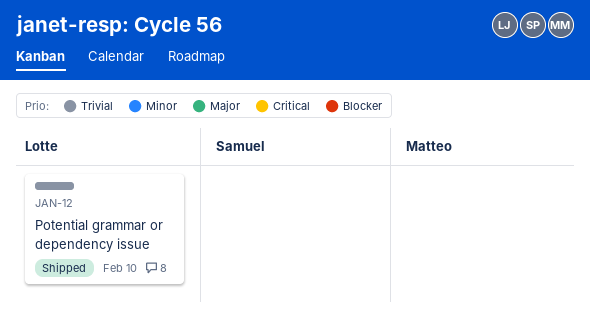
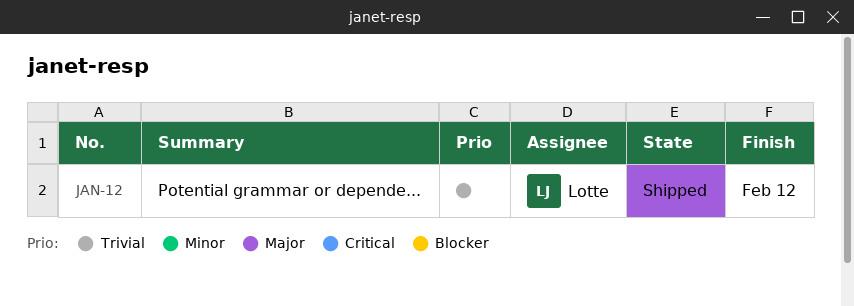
JAN-12, due: Feb 10 -> Feb 12

